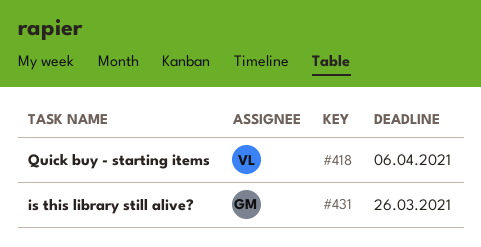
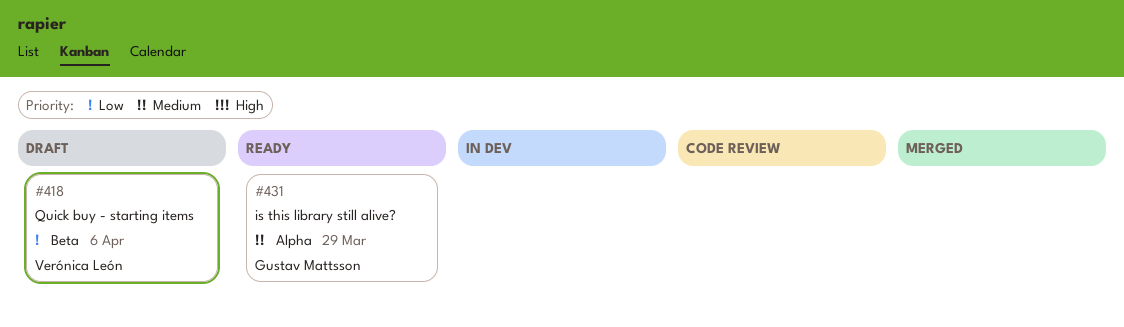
#431, due: Mar 26 -> Mar 29

